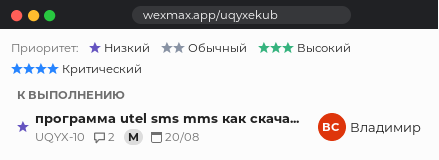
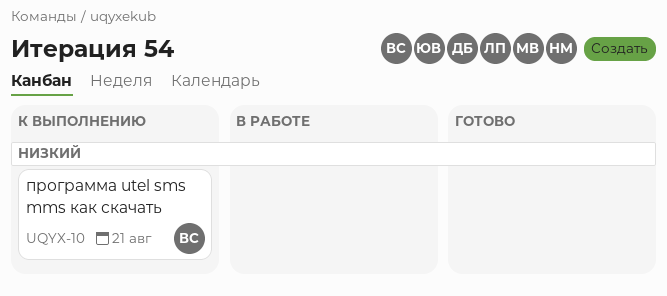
UQYX-10, due: Aug 20 -> Aug 21

